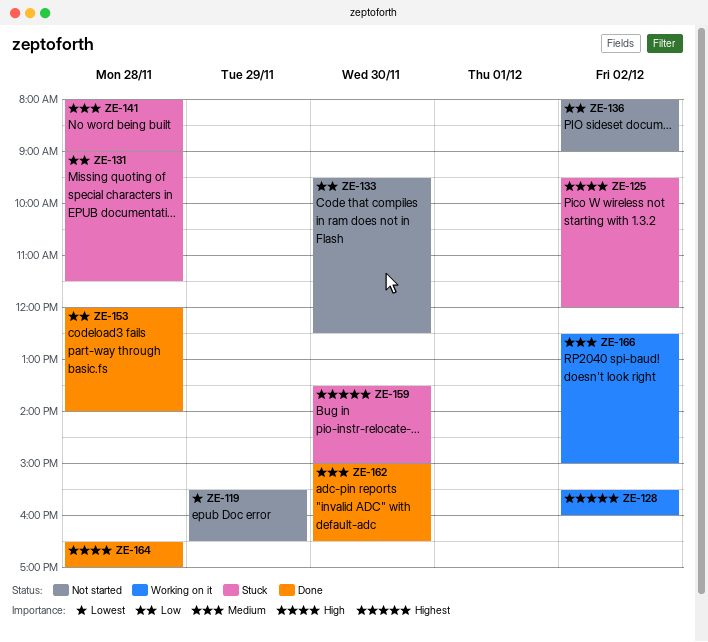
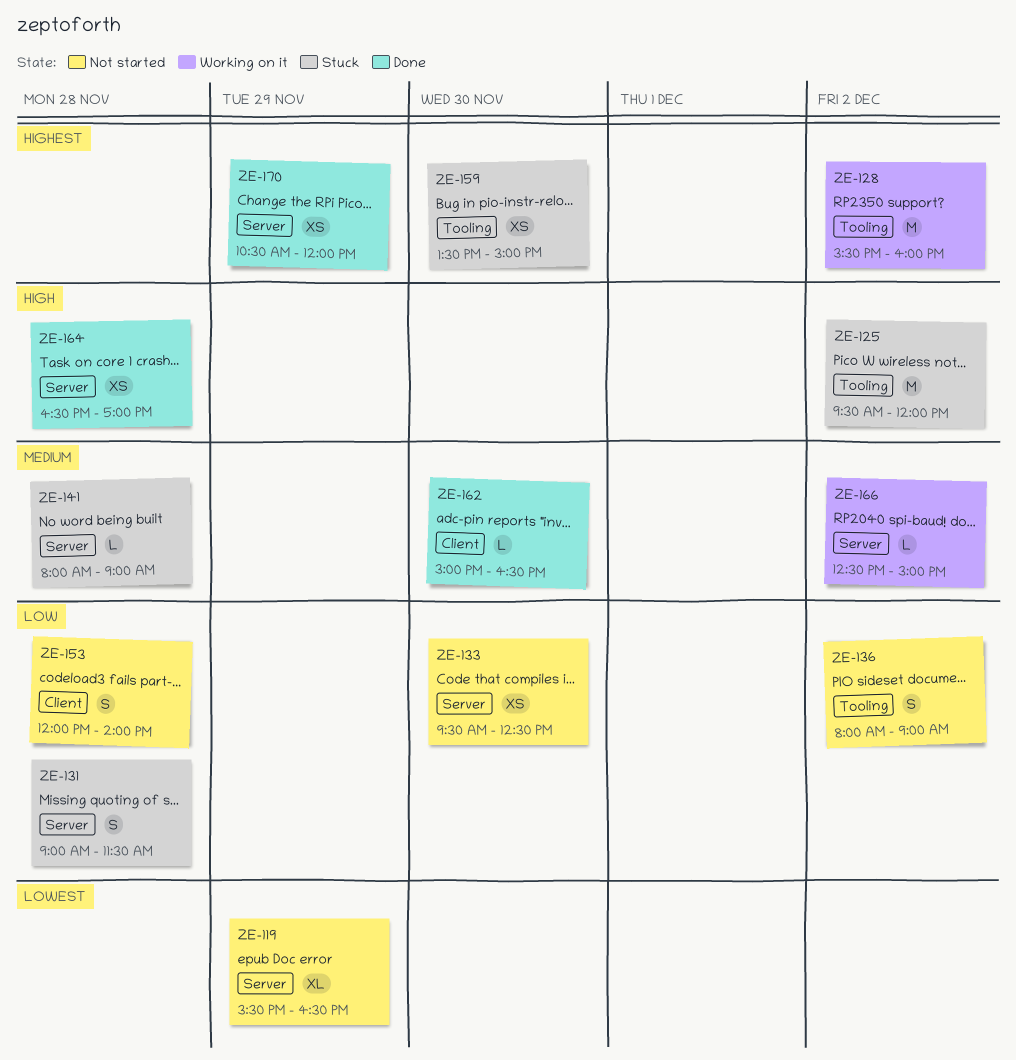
ZE-153, status: Done -> Not started
ZE-170: none -> present

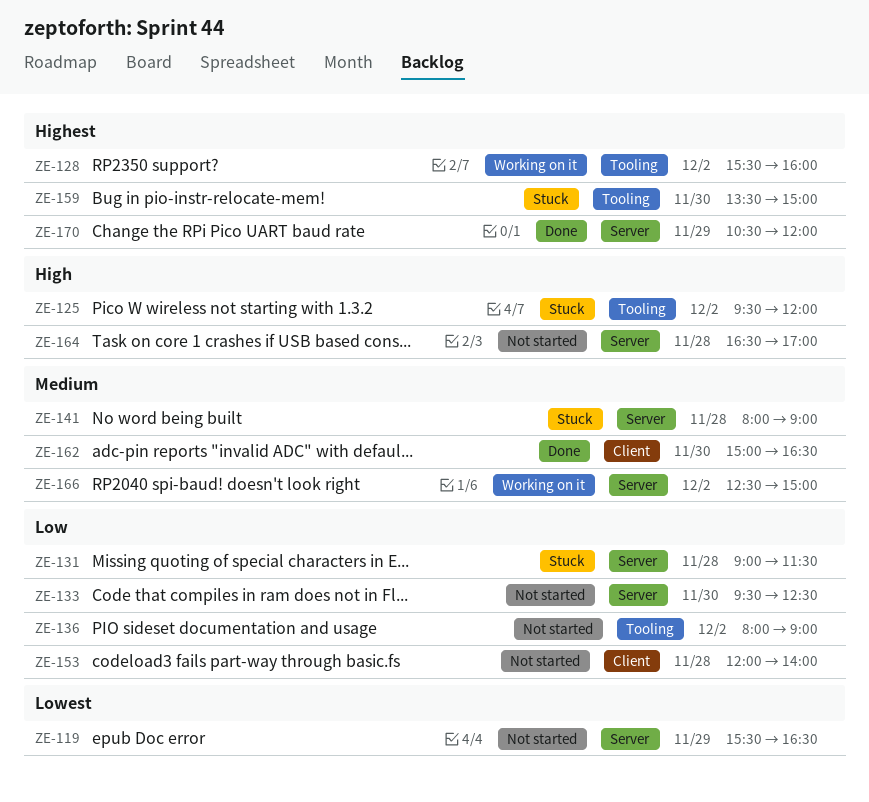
ZE-164, status: Done -> Not started

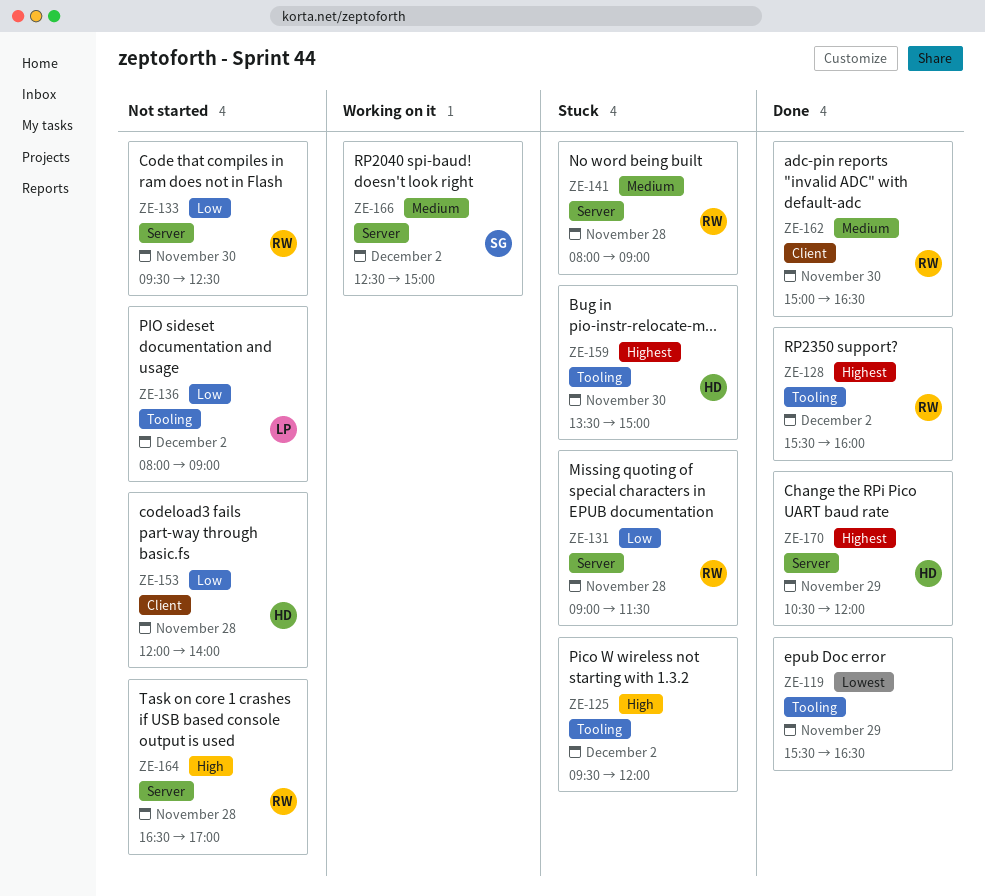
ZE-119, status: Not started -> Done
ZE-119, label: Server -> Tooling
ZE-128, status: Working on it -> Done

